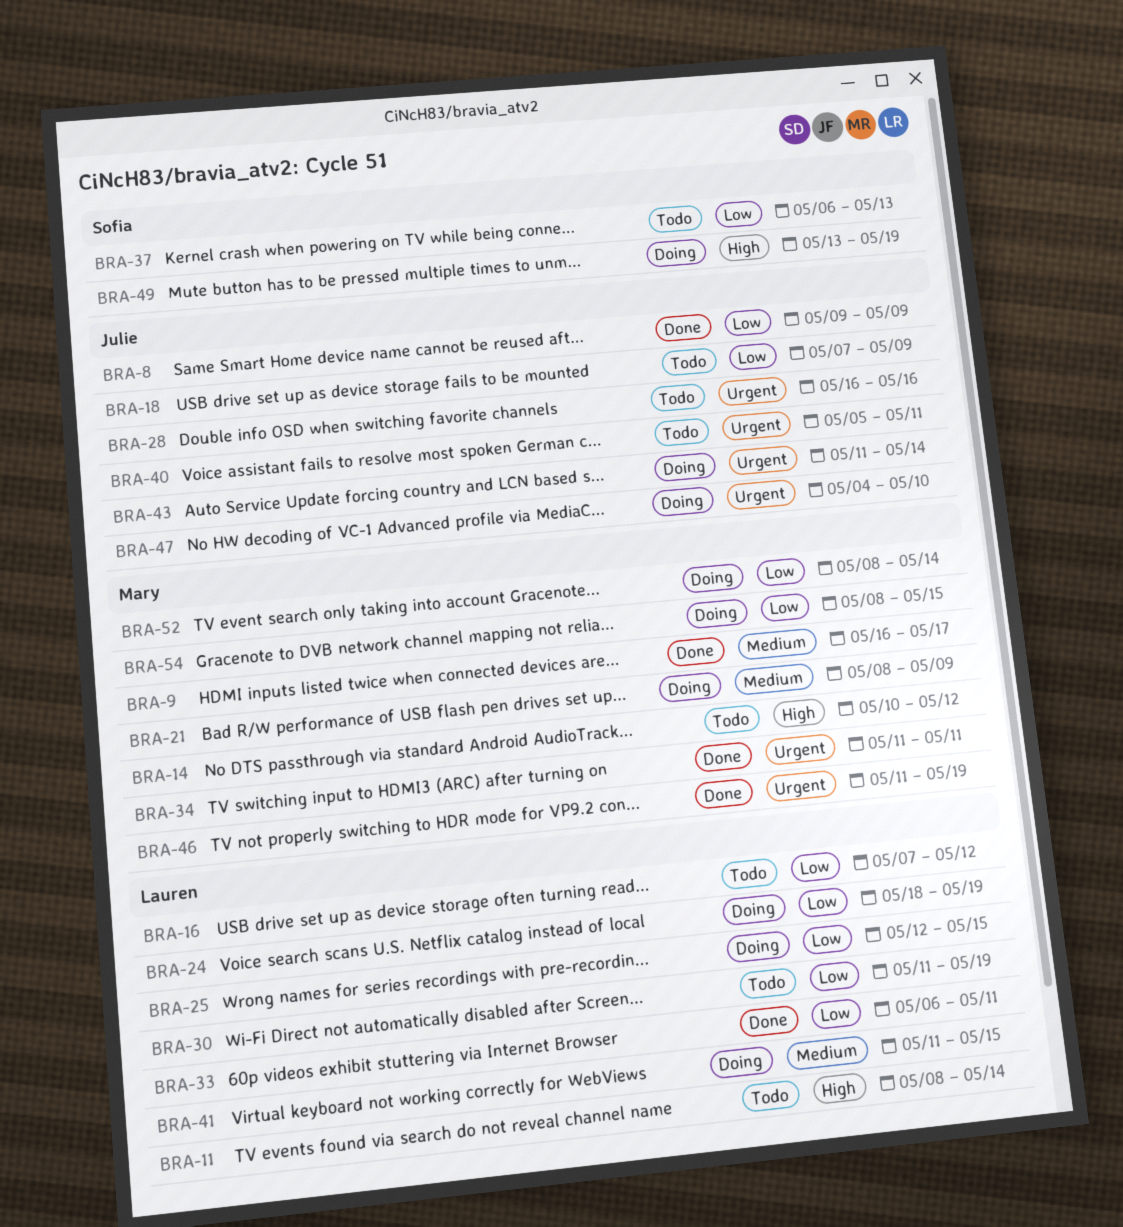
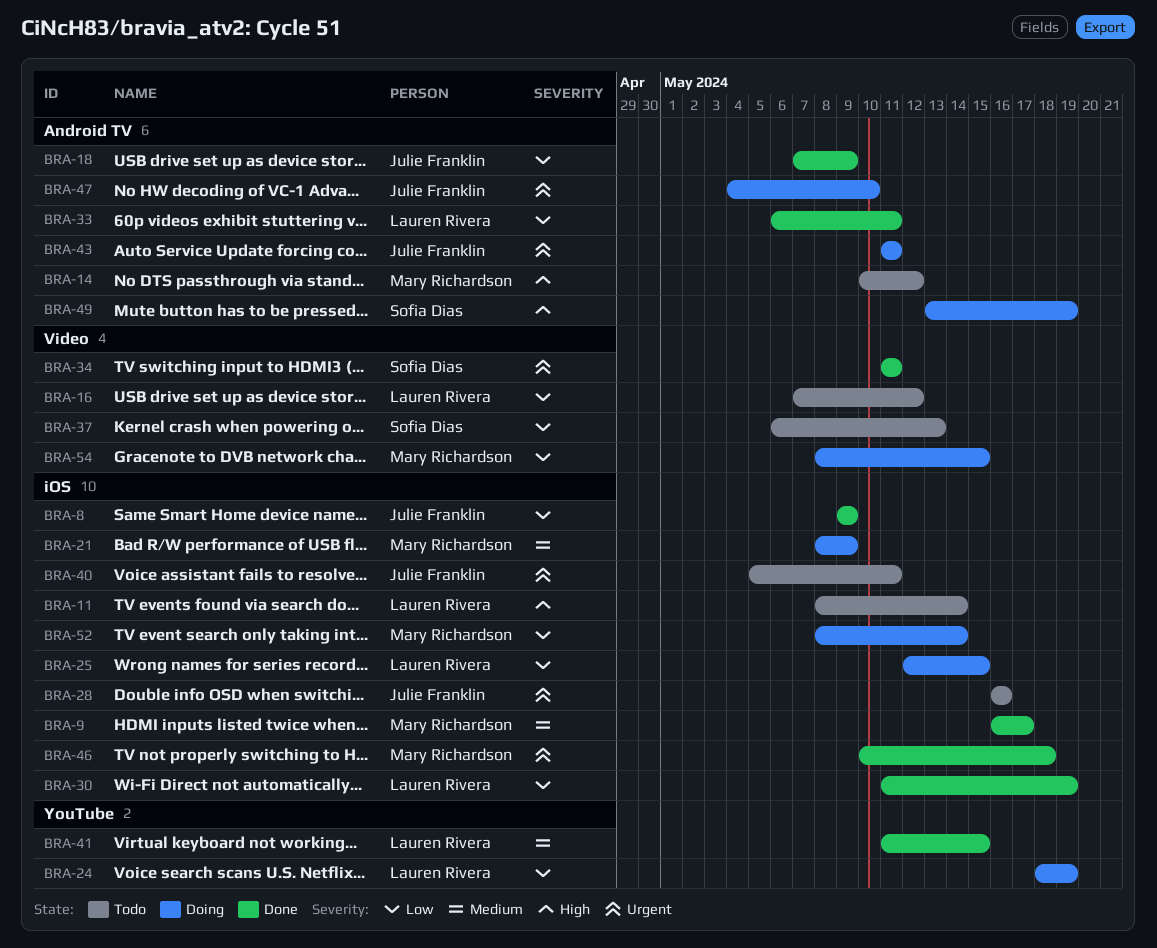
BRA-18, status: Todo -> Done
BRA-30, status: Todo -> Done
BRA-34, owner: Mary Richardson -> Sofia Dias
BRA-41, status: Doing -> Done
BRA-43, due: May 14 -> May 11
BRA-46, start: May 11 -> May 10
BRA-46, due: May 19 -> May 18

